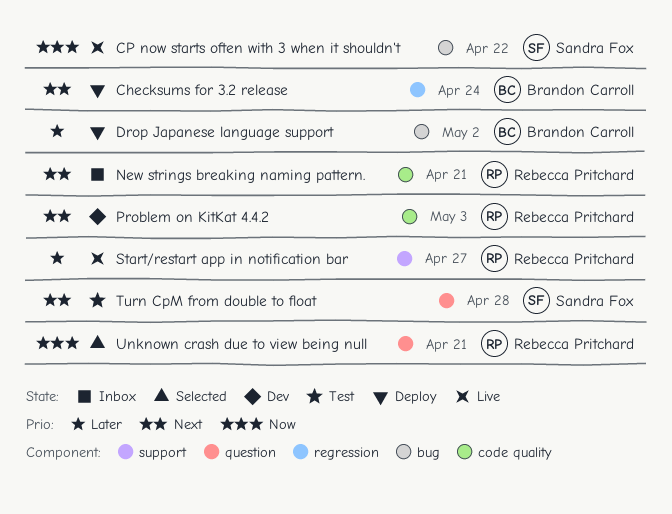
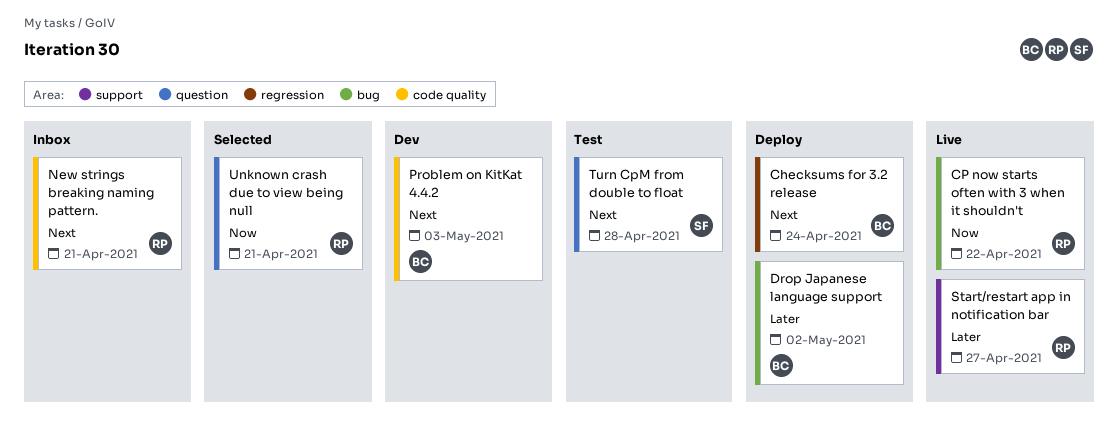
CP now starts often with 3 when it shouldn't, owner: Sandra Fox -> Rebecca Pritchard
Problem on KitKat 4.4.2, owner: Rebecca Pritchard -> Brandon Carroll

